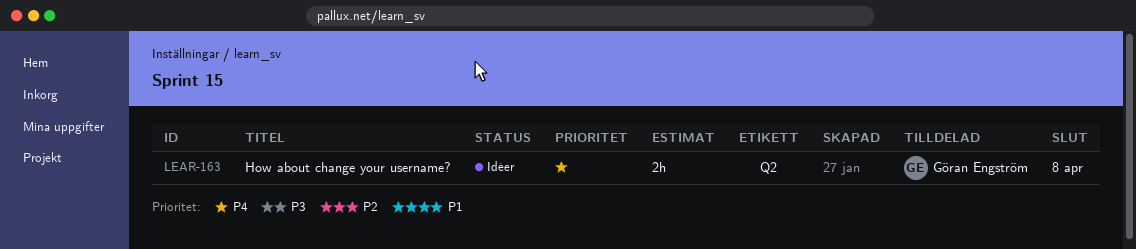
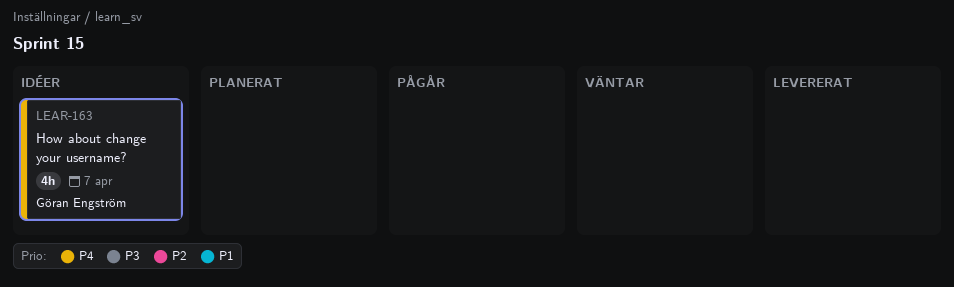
LEAR-163, estimate: 2h -> 4h
LEAR-163, due: Apr 8 -> Apr 7

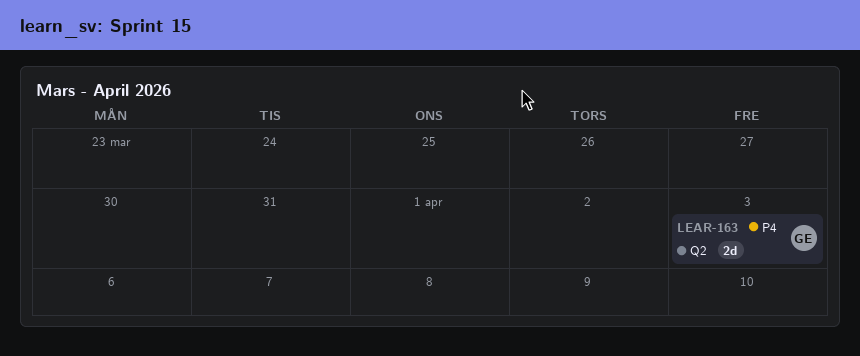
LEAR-163, estimate: 4h -> 2d
LEAR-163, due: Apr 7 -> Apr 3

